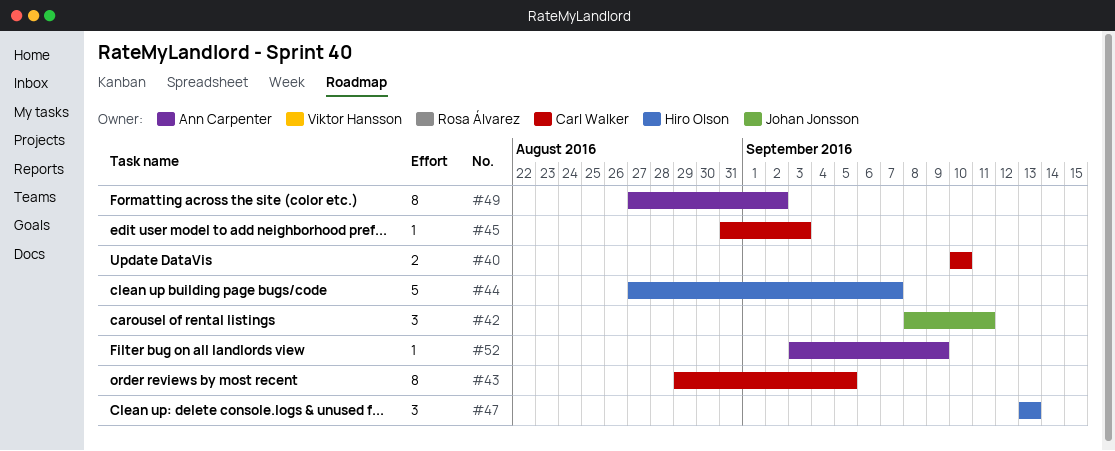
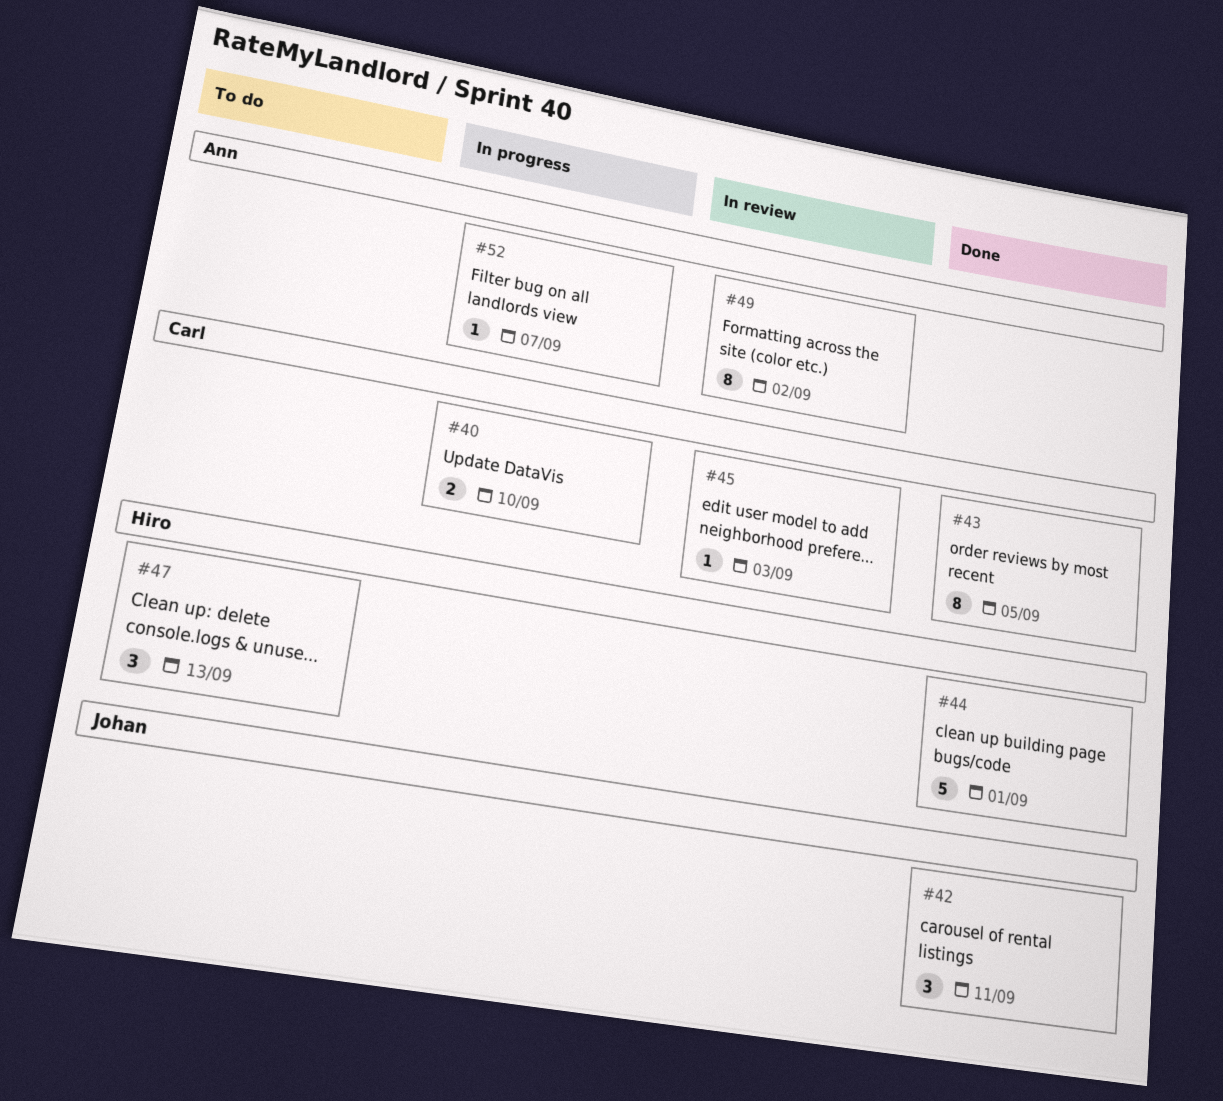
#44, due: Sep 7 -> Sep 1
#52, due: Sep 9 -> Sep 7

